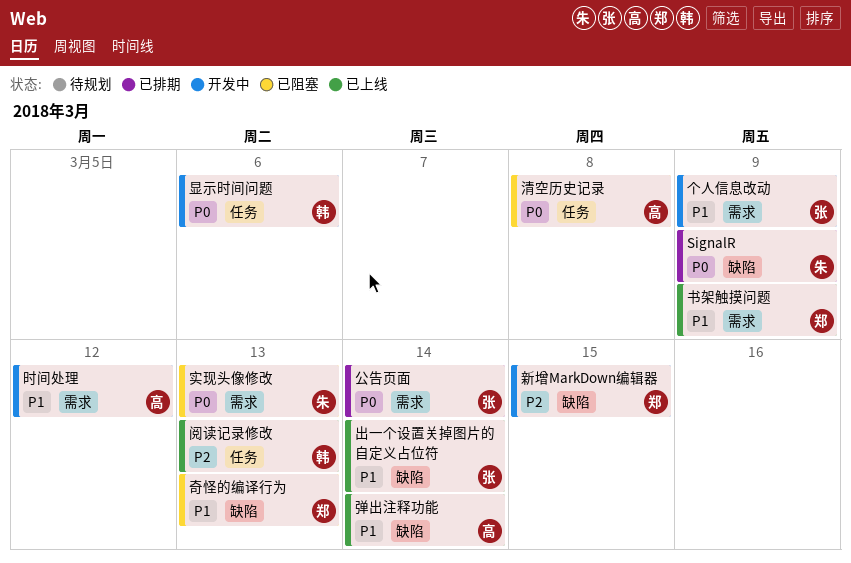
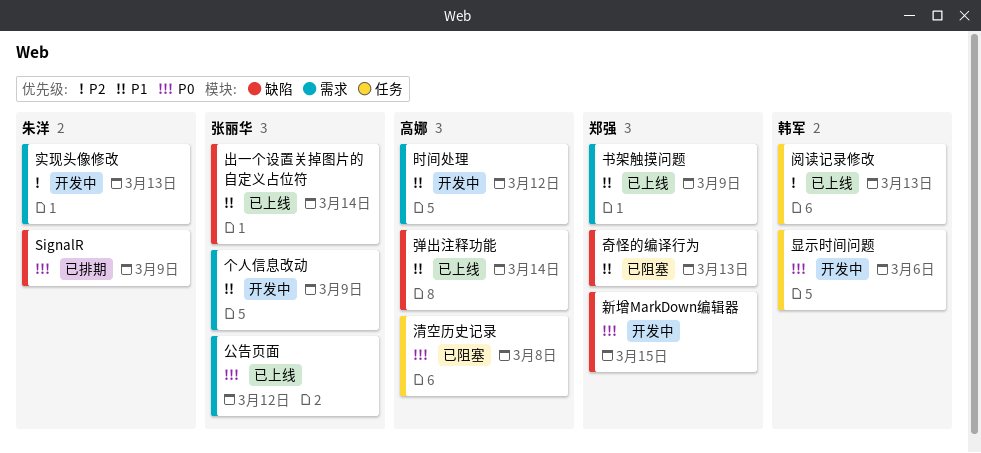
公告页面, status: 已排期 -> 已上线
公告页面, due: Mar 14 -> Mar 12
实现头像修改, status: 已阻塞 -> 开发中
实现头像修改, priority: P0 -> P2
新增MarkDown编辑器, priority: P2 -> P0

